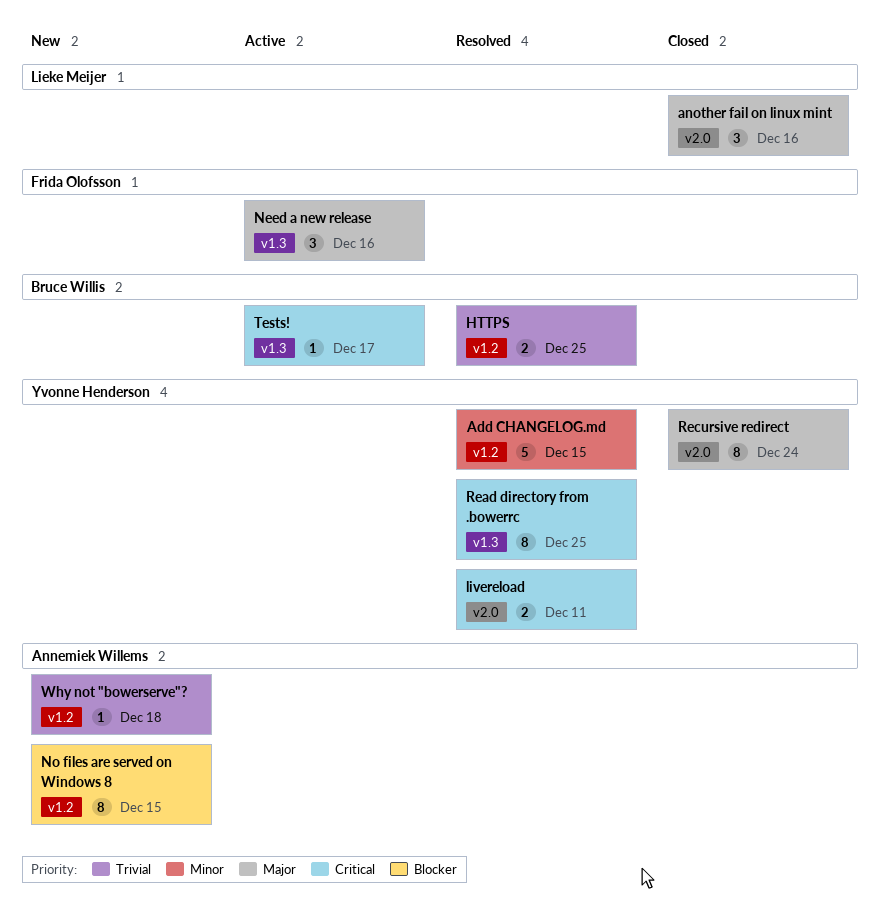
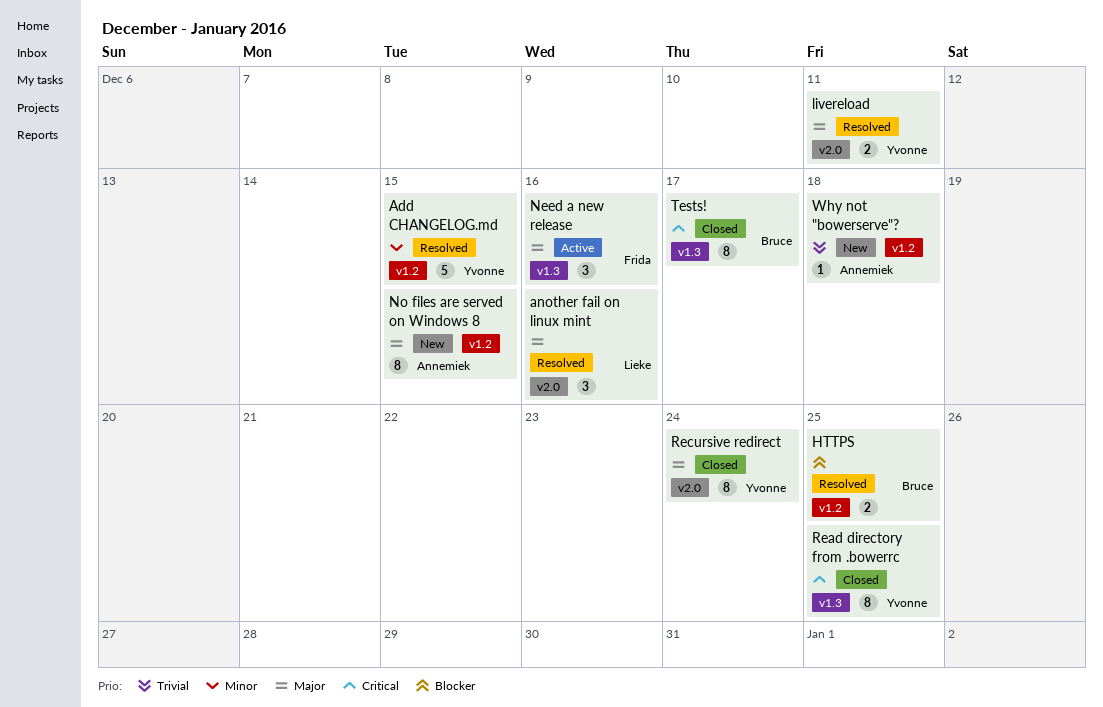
another fail on linux mint, status: Closed -> Resolved
HTTPS, priority: Trivial -> Blocker
livereload, priority: Critical -> Major
No files are served on Windows 8, priority: Blocker -> Major
Read directory from .bowerrc, status: Resolved -> Closed
Tests!, status: Active -> Closed
Tests!, estimate: 1 -> 8

